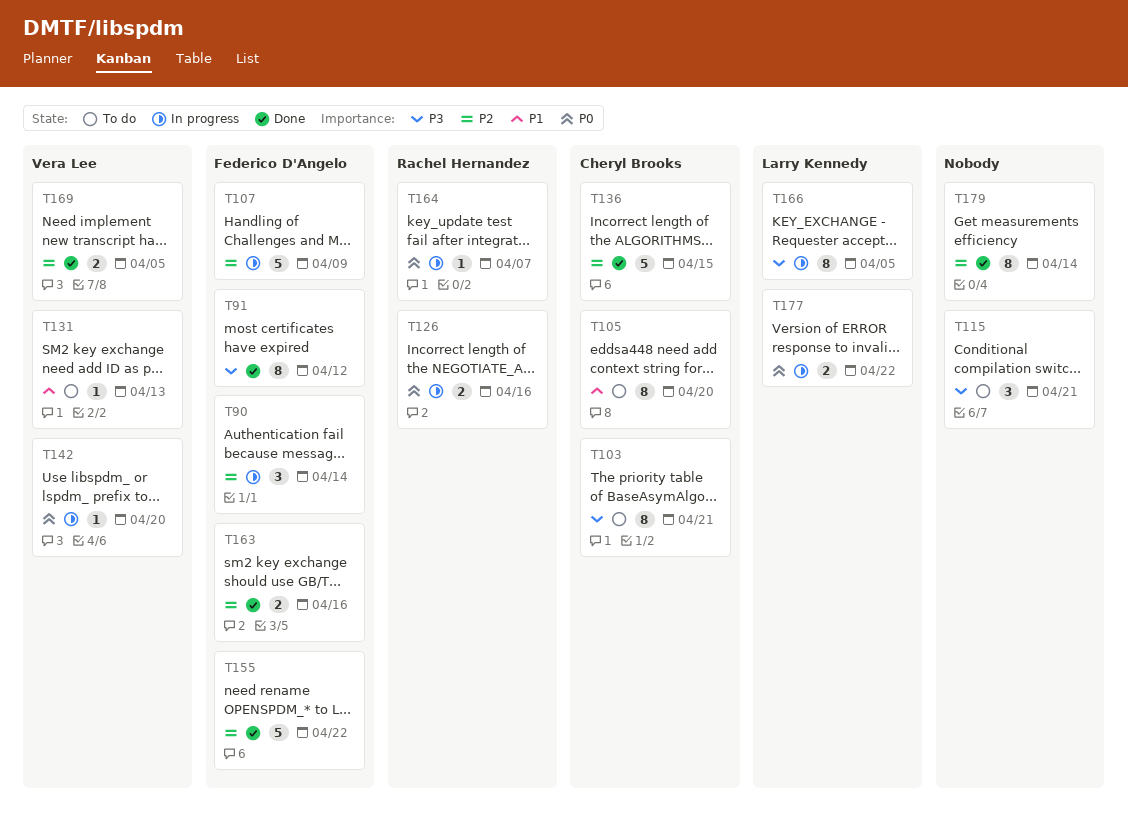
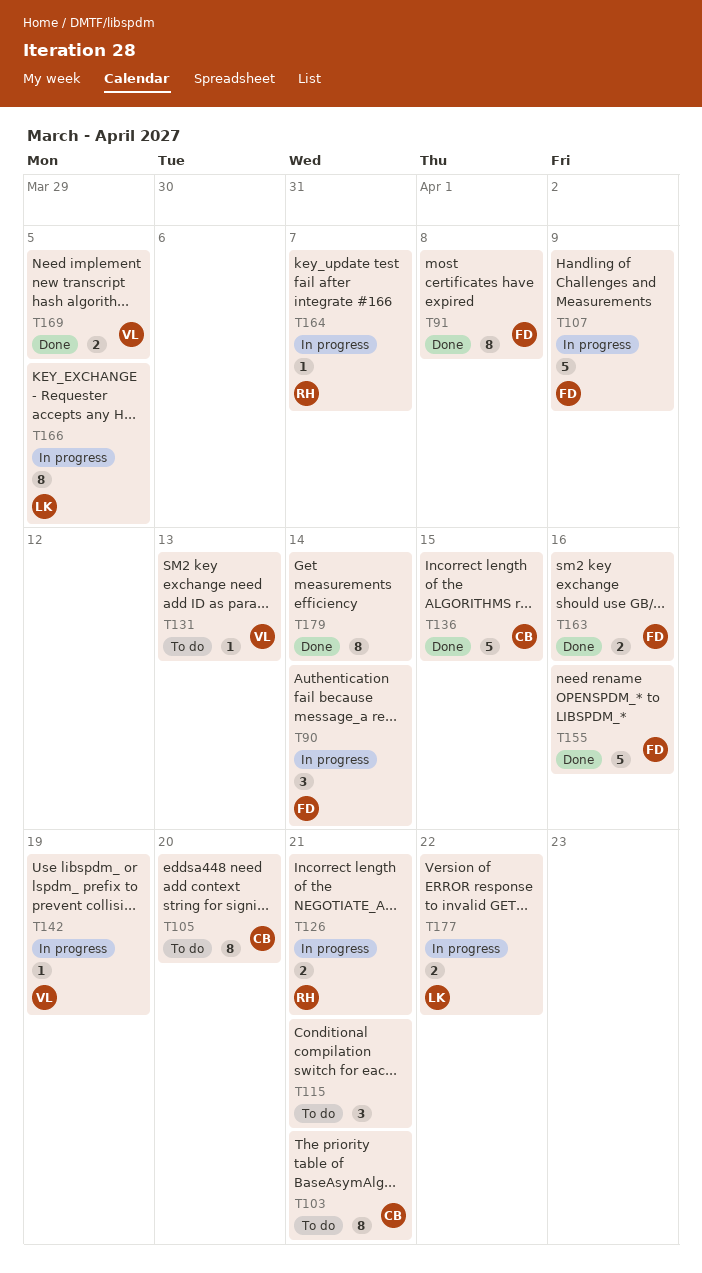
T91, due: Apr 12 -> Apr 8
T126, due: Apr 16 -> Apr 21
T142, due: Apr 20 -> Apr 19
T155, due: Apr 22 -> Apr 16

